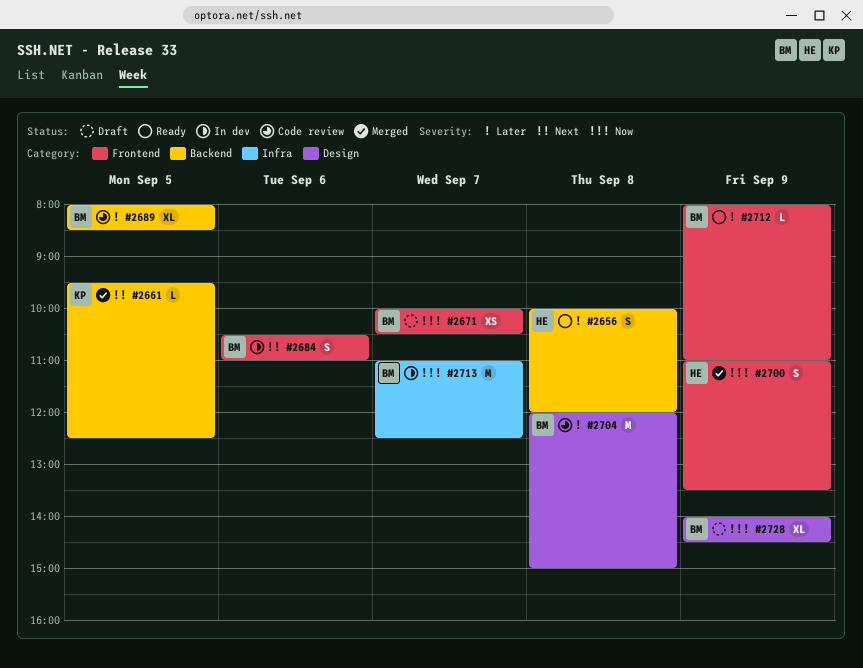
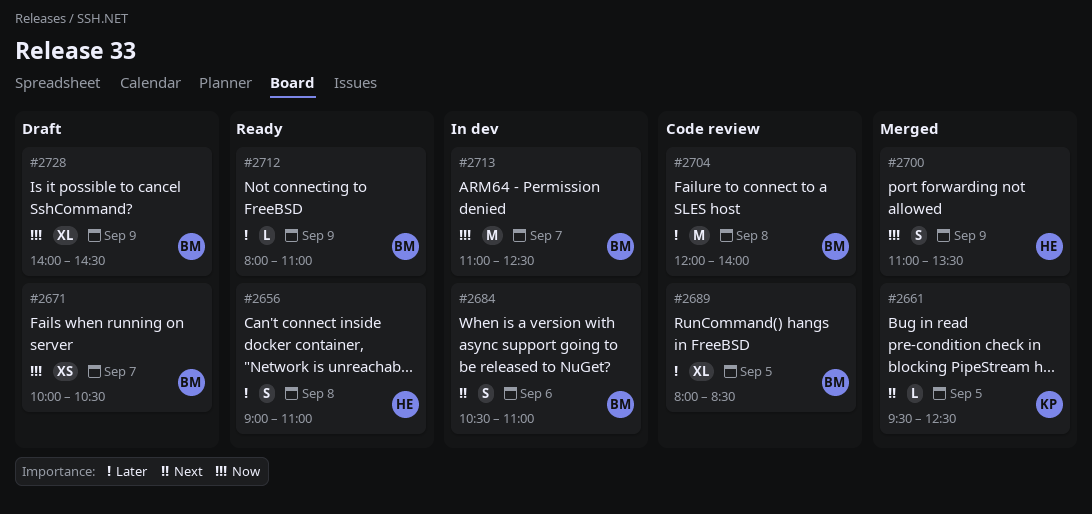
#2656, begins: 10:00 -> 09:00
#2656, ends: 12:00 -> 11:00
#2704, ends: 15:00 -> 14:00

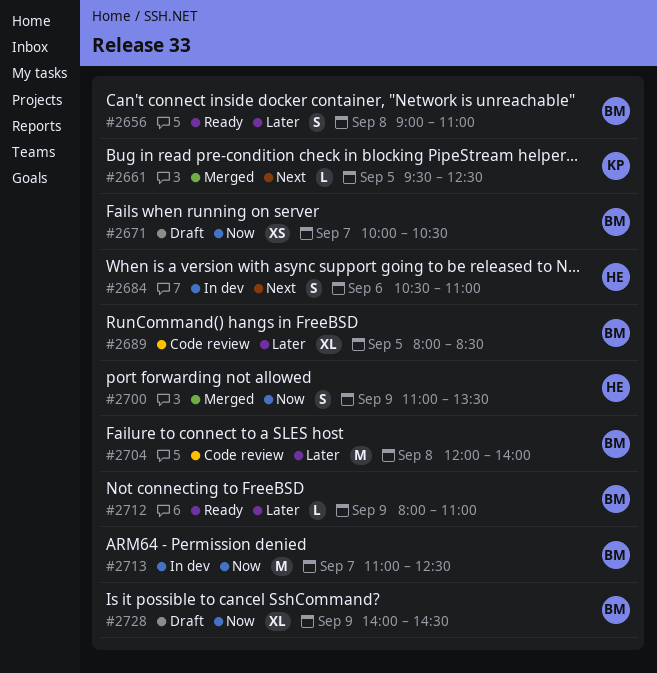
#2656, owner: HE -> BM
#2684, owner: BM -> HE

